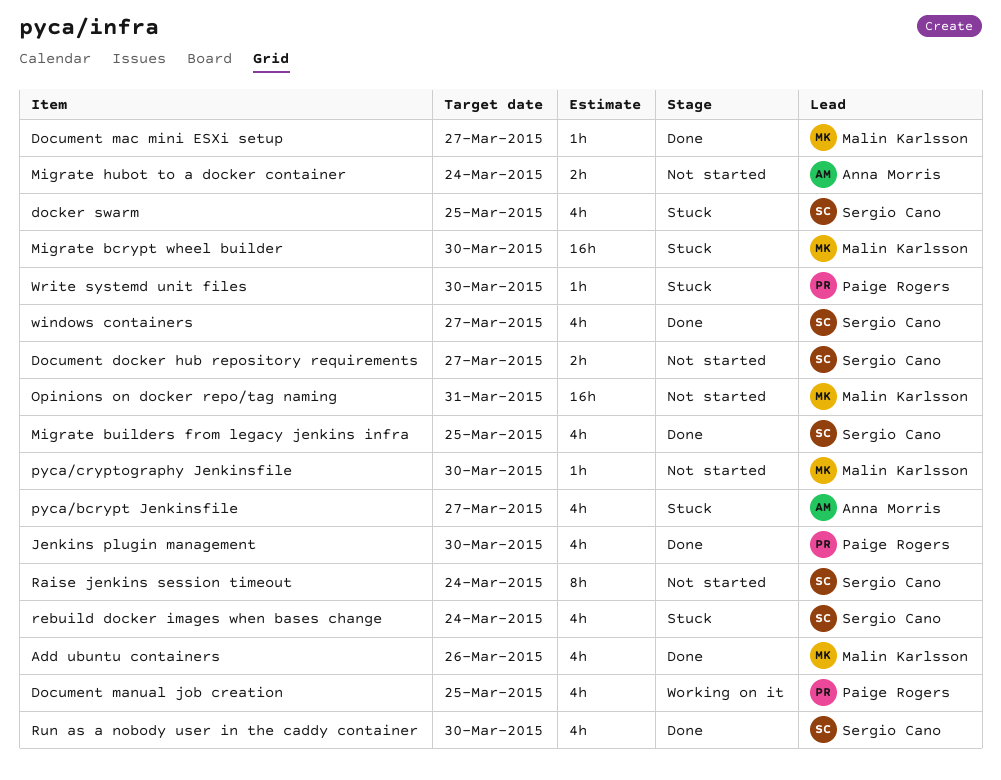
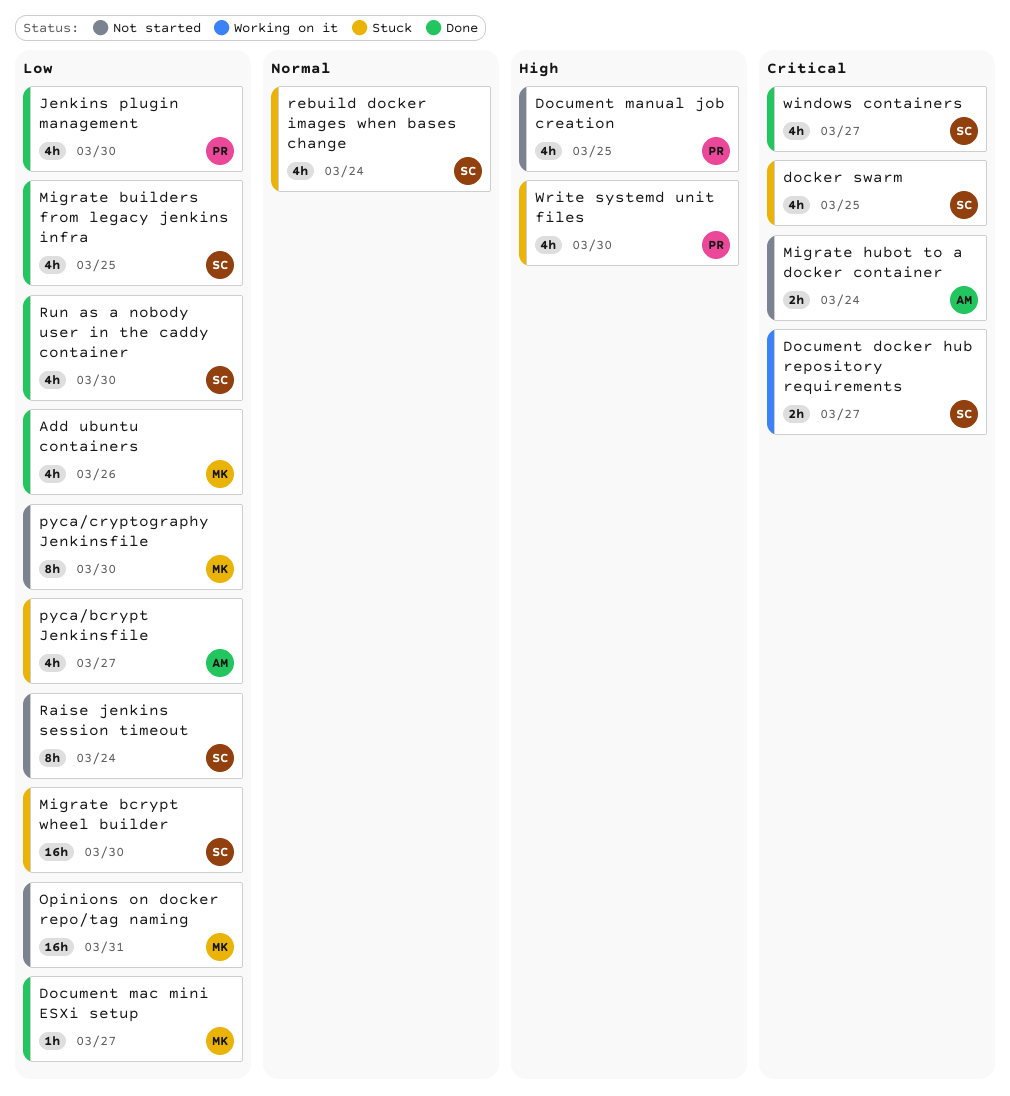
Document docker hub repository requirements, status: Not started -> Working on it
Document manual job creation, status: Working on it -> Not started
Migrate bcrypt wheel builder, owner: Malin Karlsson -> Sergio Cano
pyca/cryptography Jenkinsfile, estimate: 1h -> 8h
Write systemd unit files, estimate: 1h -> 4h

